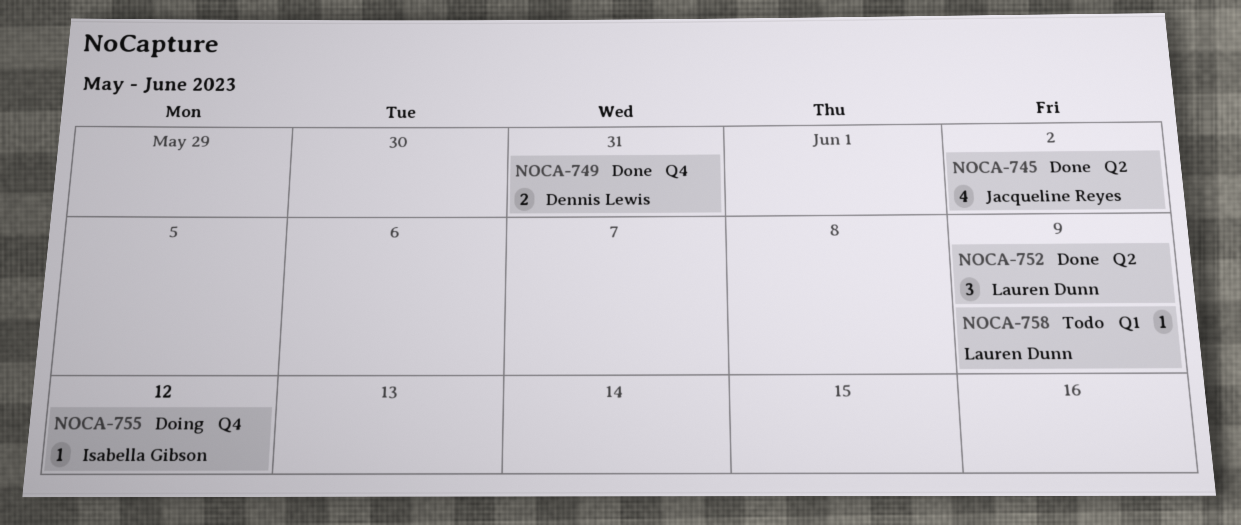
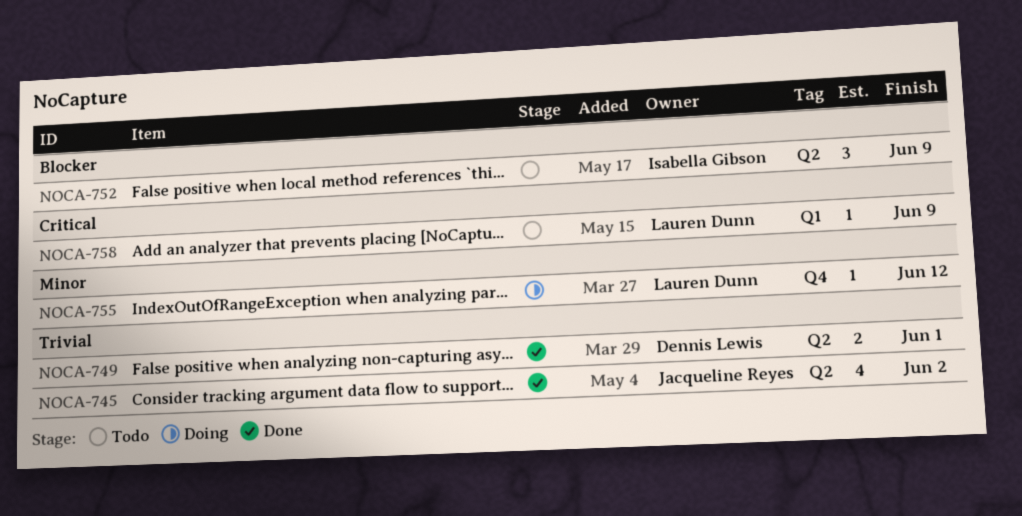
NOCA-749, label: Q4 -> Q2
NOCA-749, due: May 31 -> Jun 1
NOCA-752, status: Done -> Todo
NOCA-752, owner: Lauren Dunn -> Isabella Gibson
NOCA-755, owner: Isabella Gibson -> Lauren Dunn

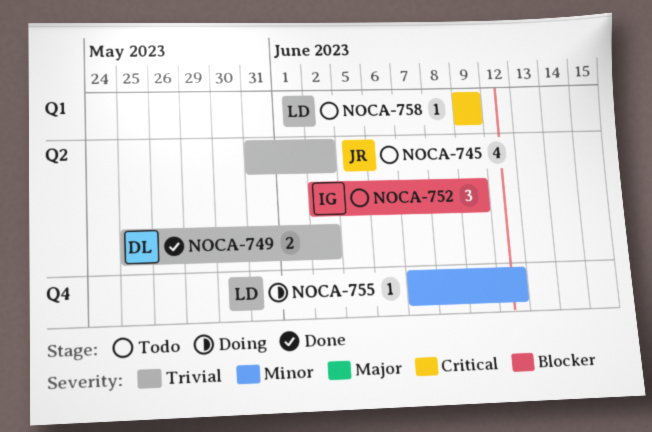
NOCA-745, status: Done -> Todo
NOCA-749, due: Jun 1 -> Jun 2

